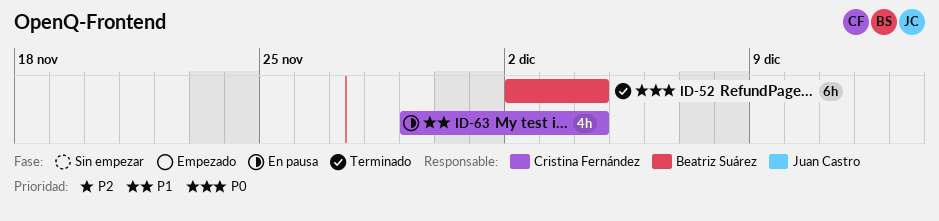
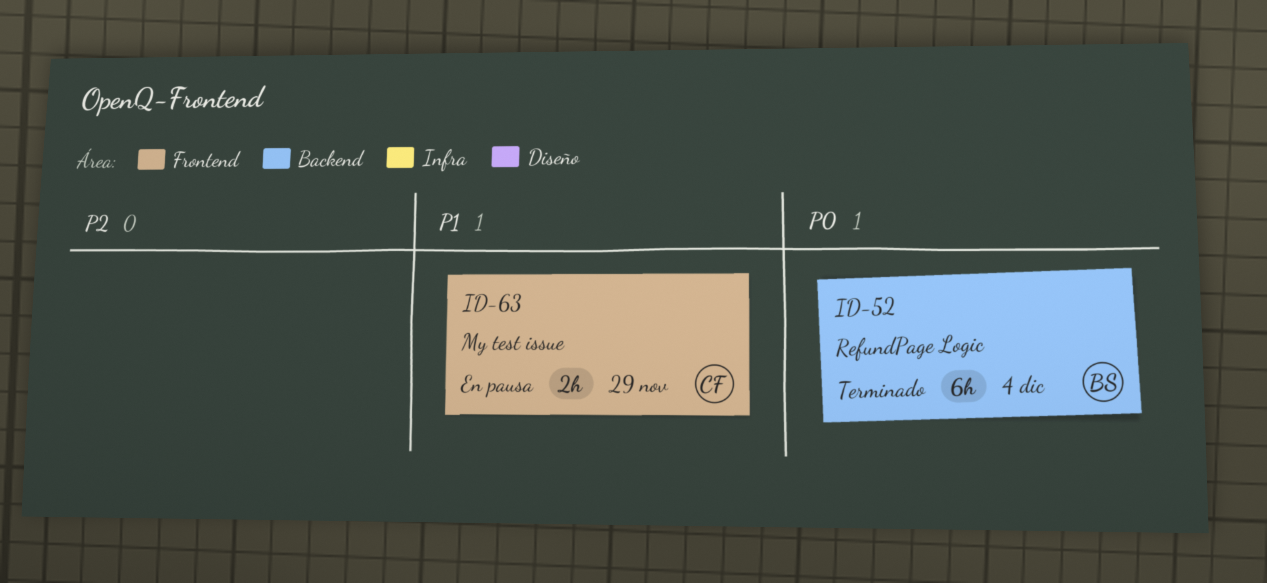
ID-63, estimate: 4h -> 2h
ID-63, due: Dec 4 -> Nov 29

